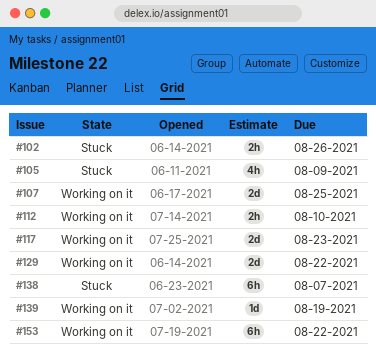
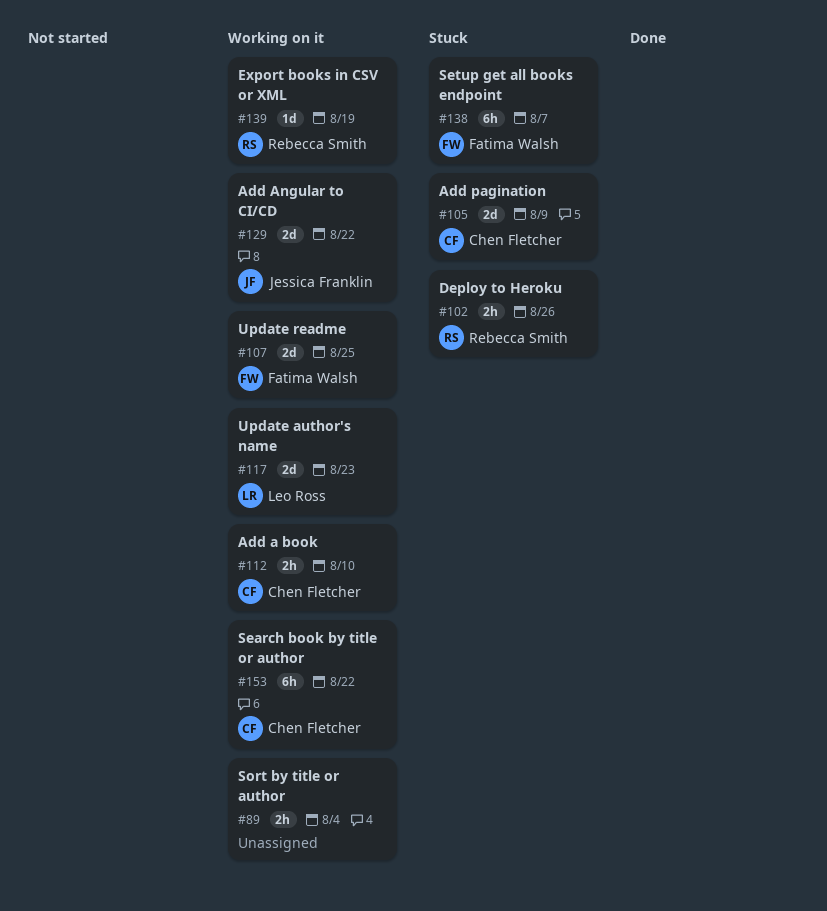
#89: none -> present
#105, estimate: 4h -> 2d

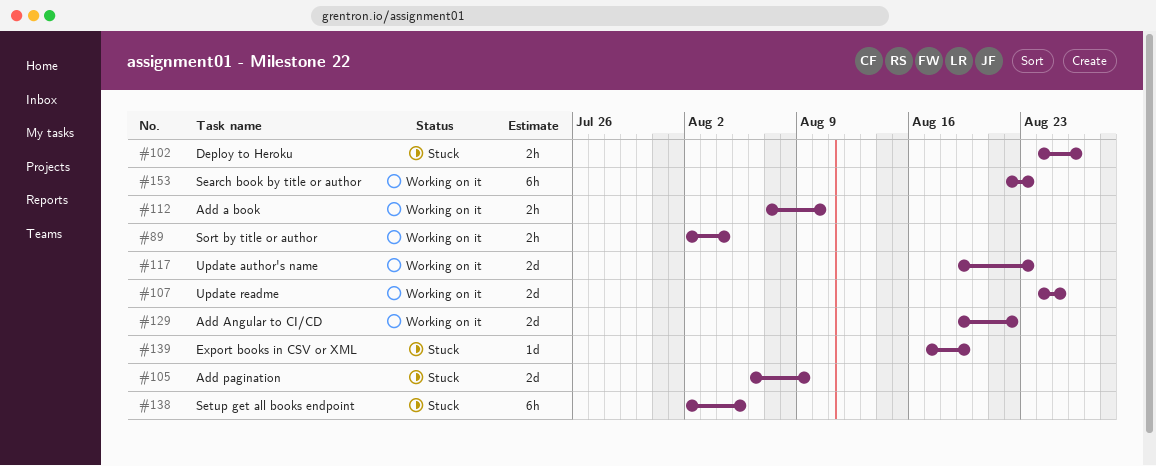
#138, due: Aug 7 -> Aug 5
#139, status: Working on it -> Stuck
#153, due: Aug 22 -> Aug 23

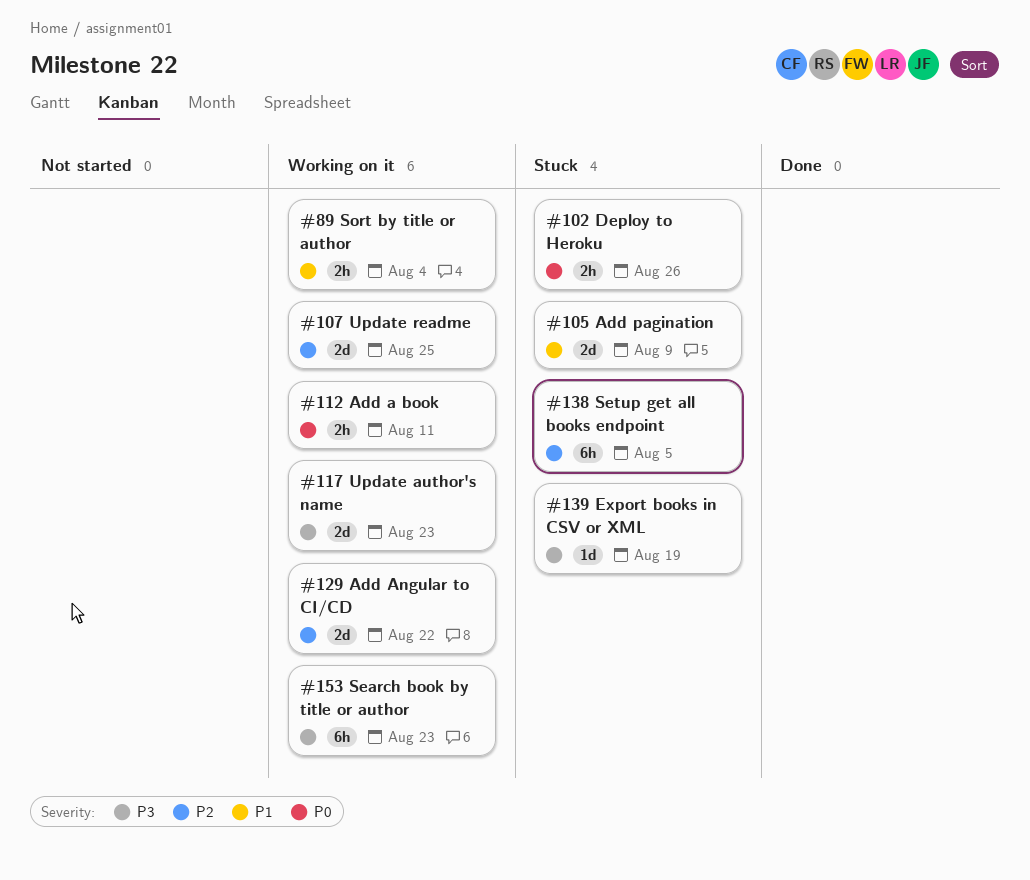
#112, due: Aug 10 -> Aug 11

